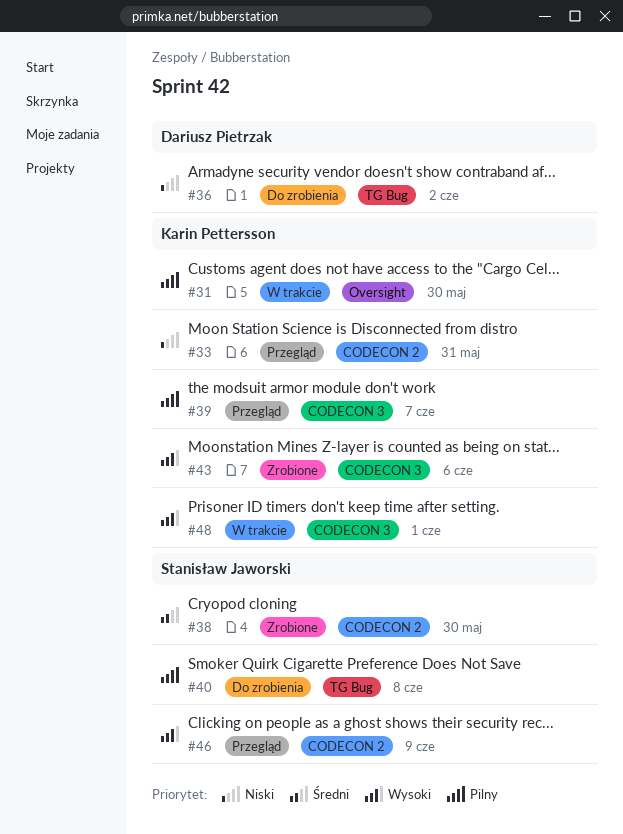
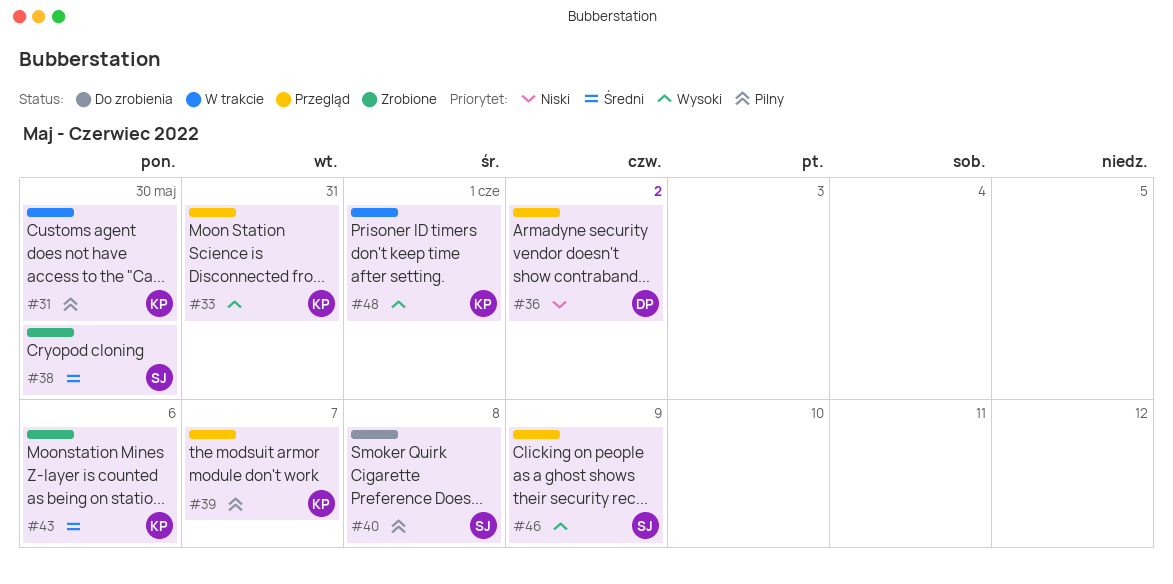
#33, priority: Niski -> Wysoki
#36, status: Do zrobienia -> Przegląd
#43, priority: Wysoki -> Średni

